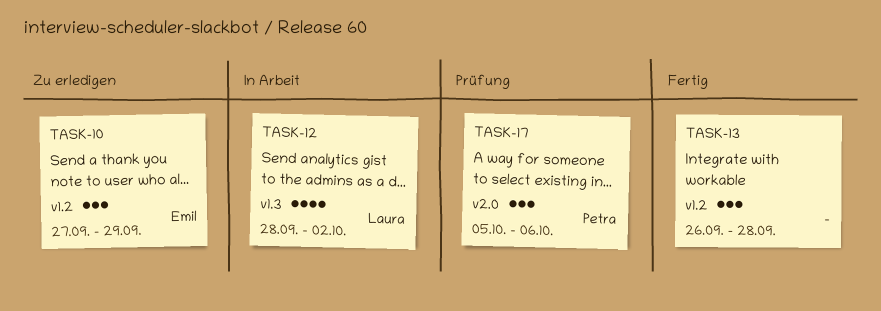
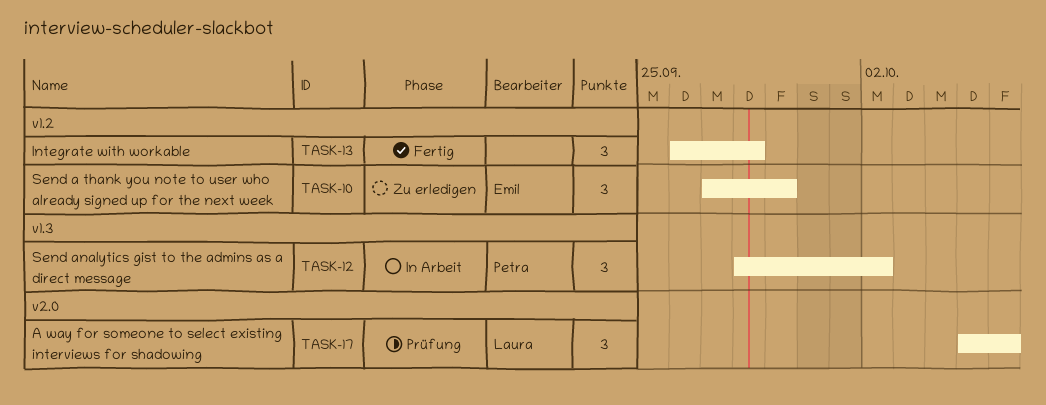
TASK-12, owner: Laura -> Petra
TASK-12, estimate: 4 -> 3
TASK-17, owner: Petra -> Laura

